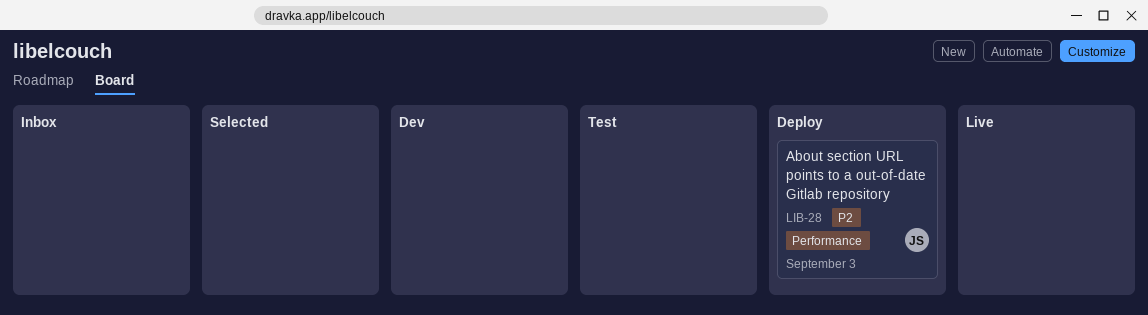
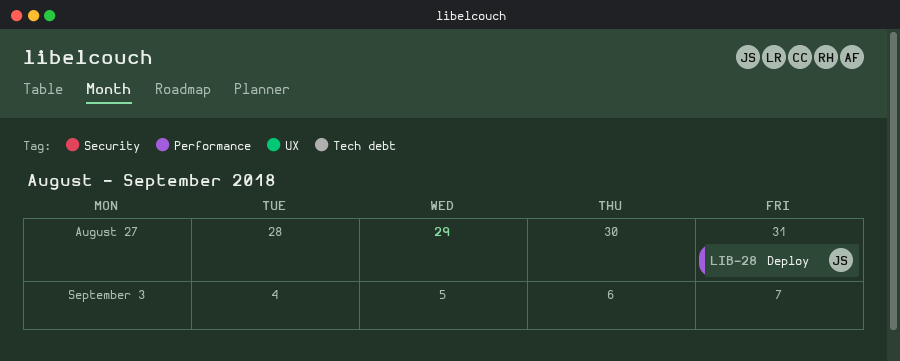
LIB-28, due: Sep 3 -> Aug 31

